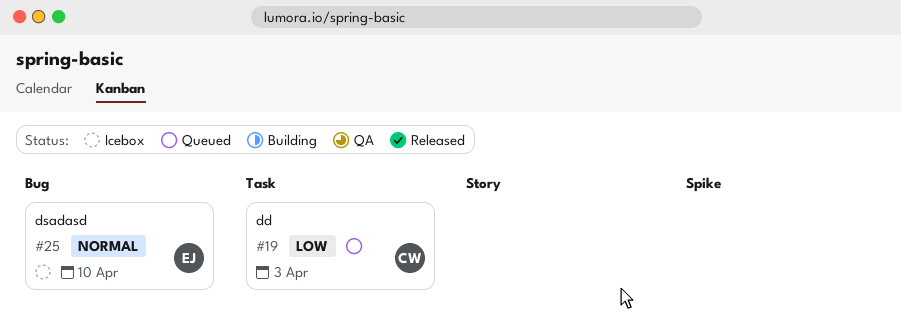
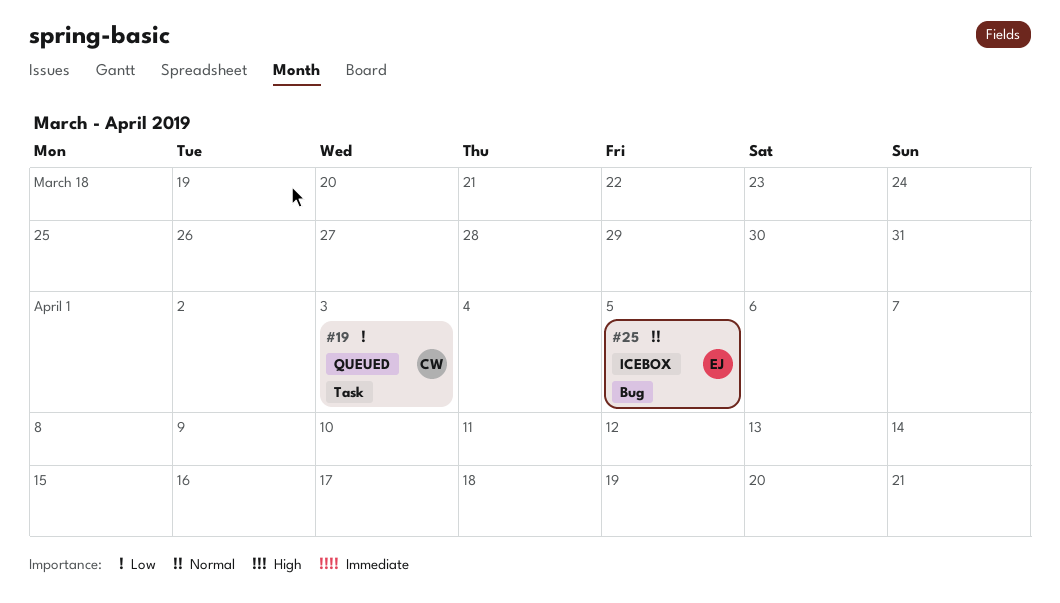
#25, due: Apr 10 -> Apr 5

